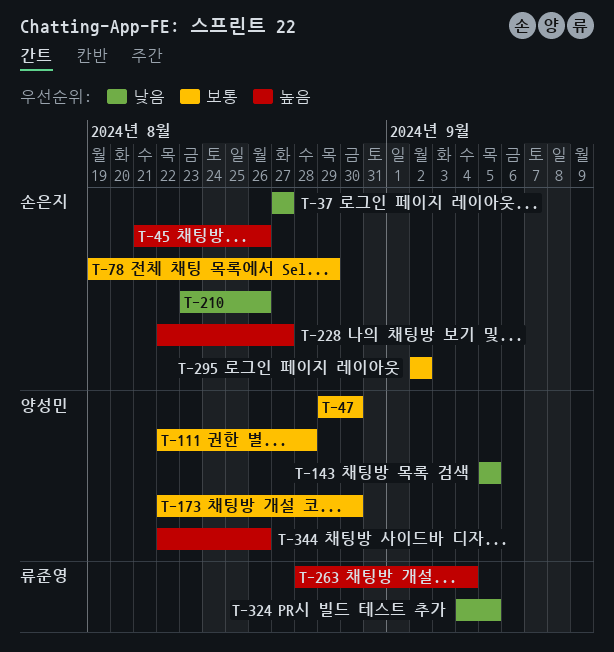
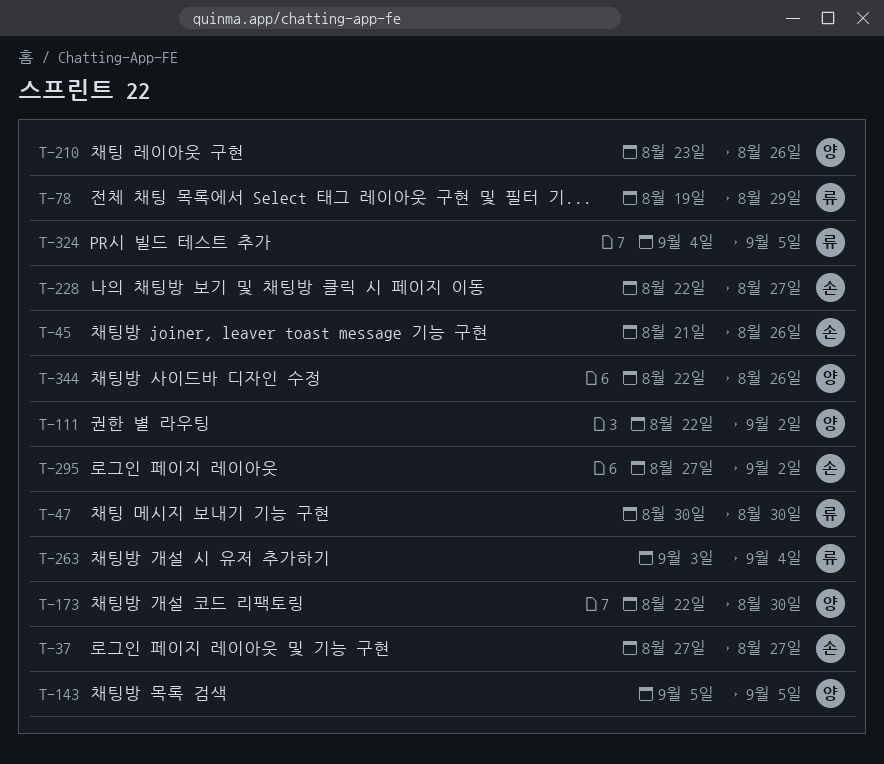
T-47, owner: 양성민 -> 류준영
T-47, start: Aug 29 -> Aug 30
T-78, owner: 손은지 -> 류준영
T-111, due: Aug 28 -> Sep 2
T-210, owner: 손은지 -> 양성민
T-263, start: Aug 28 -> Sep 3
T-295, start: Sep 2 -> Aug 27

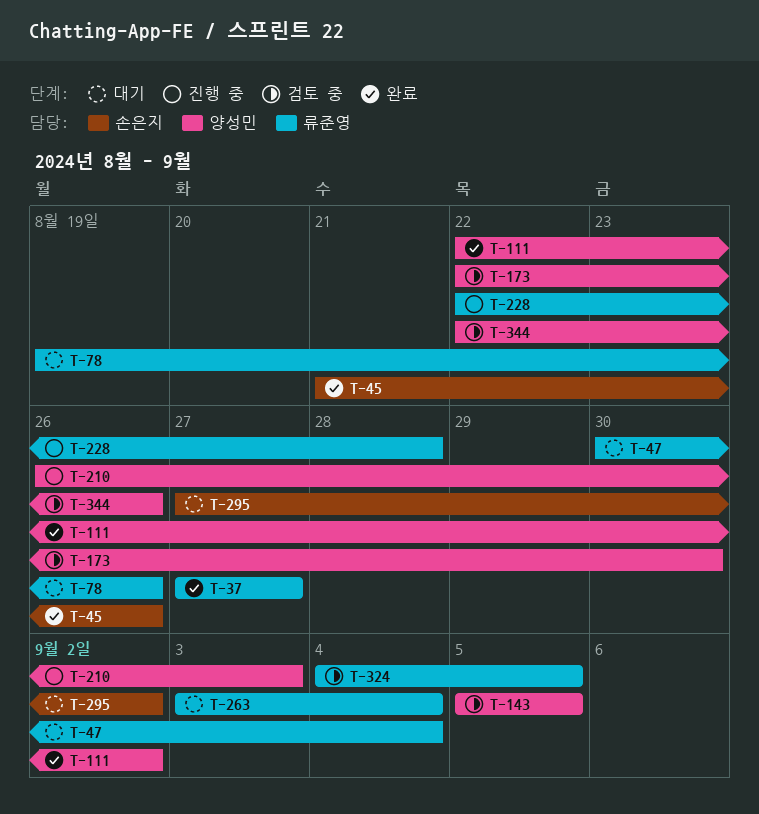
T-37, owner: 손은지 -> 류준영
T-47, due: Aug 30 -> Sep 4
T-78, due: Aug 29 -> Aug 26
T-210, start: Aug 23 -> Aug 26
T-210, due: Aug 26 -> Sep 3
T-228, owner: 손은지 -> 류준영
T-228, due: Aug 27 -> Aug 28

